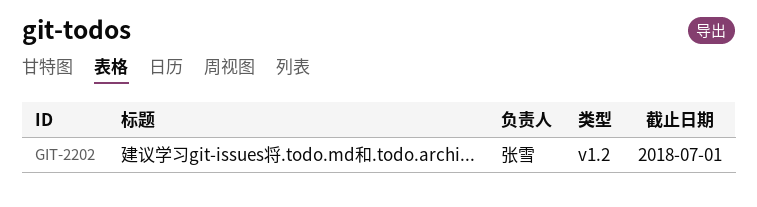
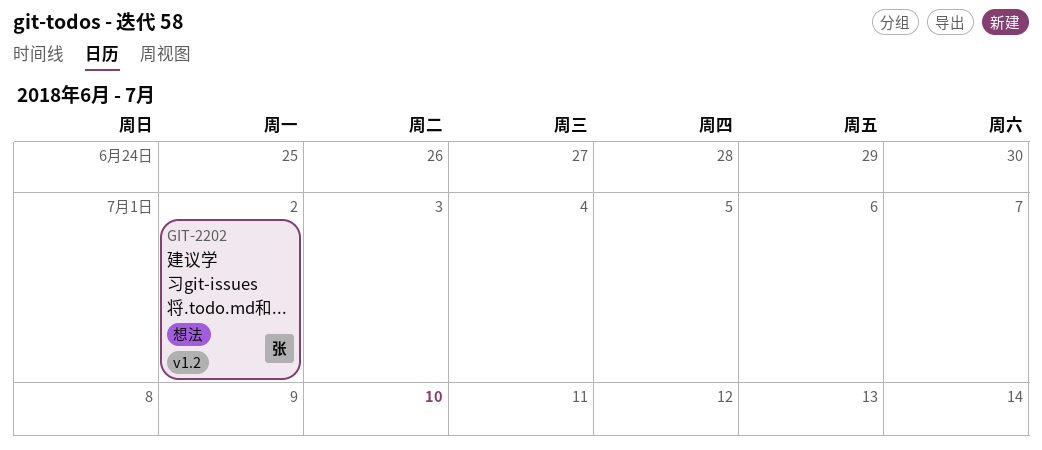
GIT-2202, due: Jul 1 -> Jul 2

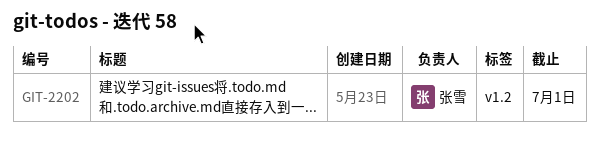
GIT-2202, due: Jul 2 -> Jul 1

